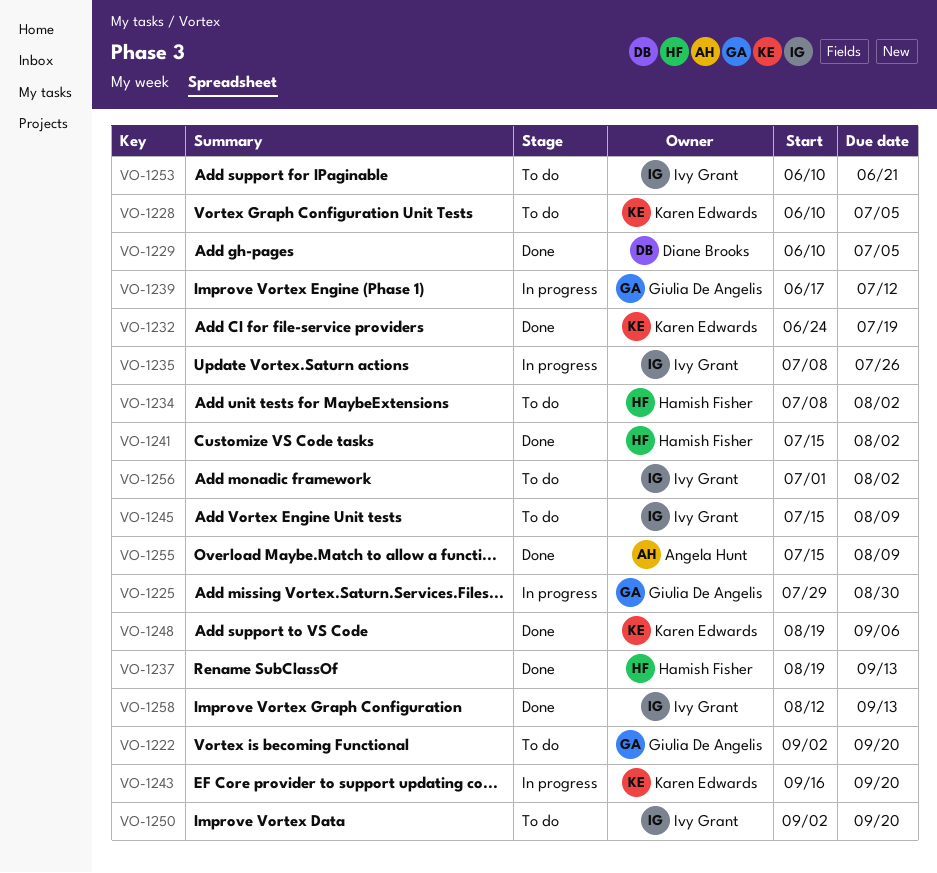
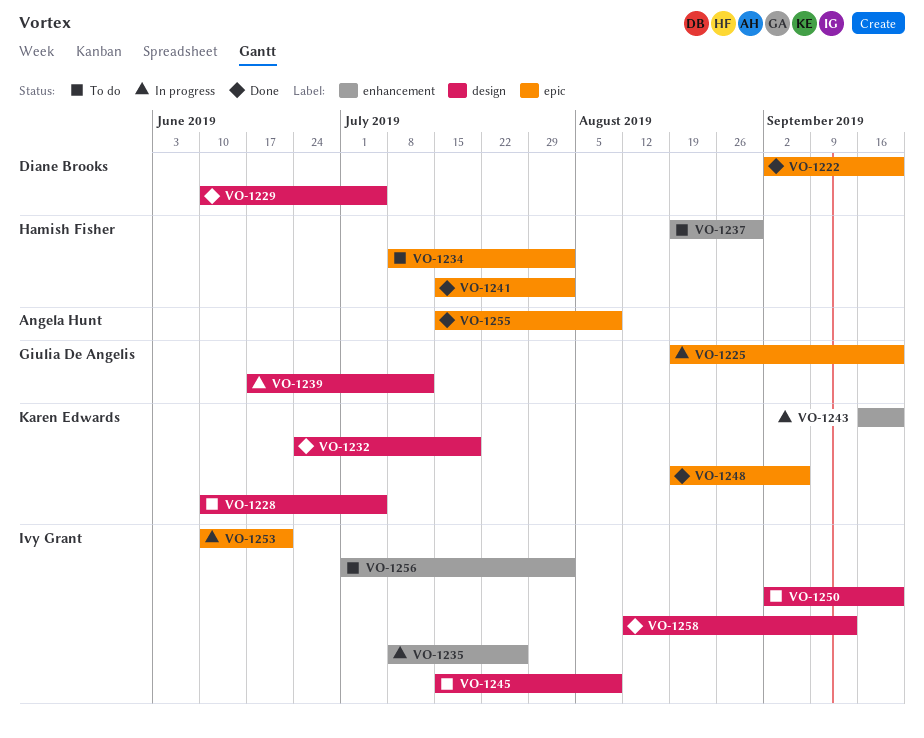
VO-1222, status: To do -> Done
VO-1222, owner: Giulia De Angelis -> Diane Brooks
VO-1225, start: Jul 29 -> Aug 19
VO-1225, due: Aug 30 -> Sep 20
VO-1237, status: Done -> To do
VO-1237, due: Sep 13 -> Aug 30
VO-1253, status: To do -> In progress

